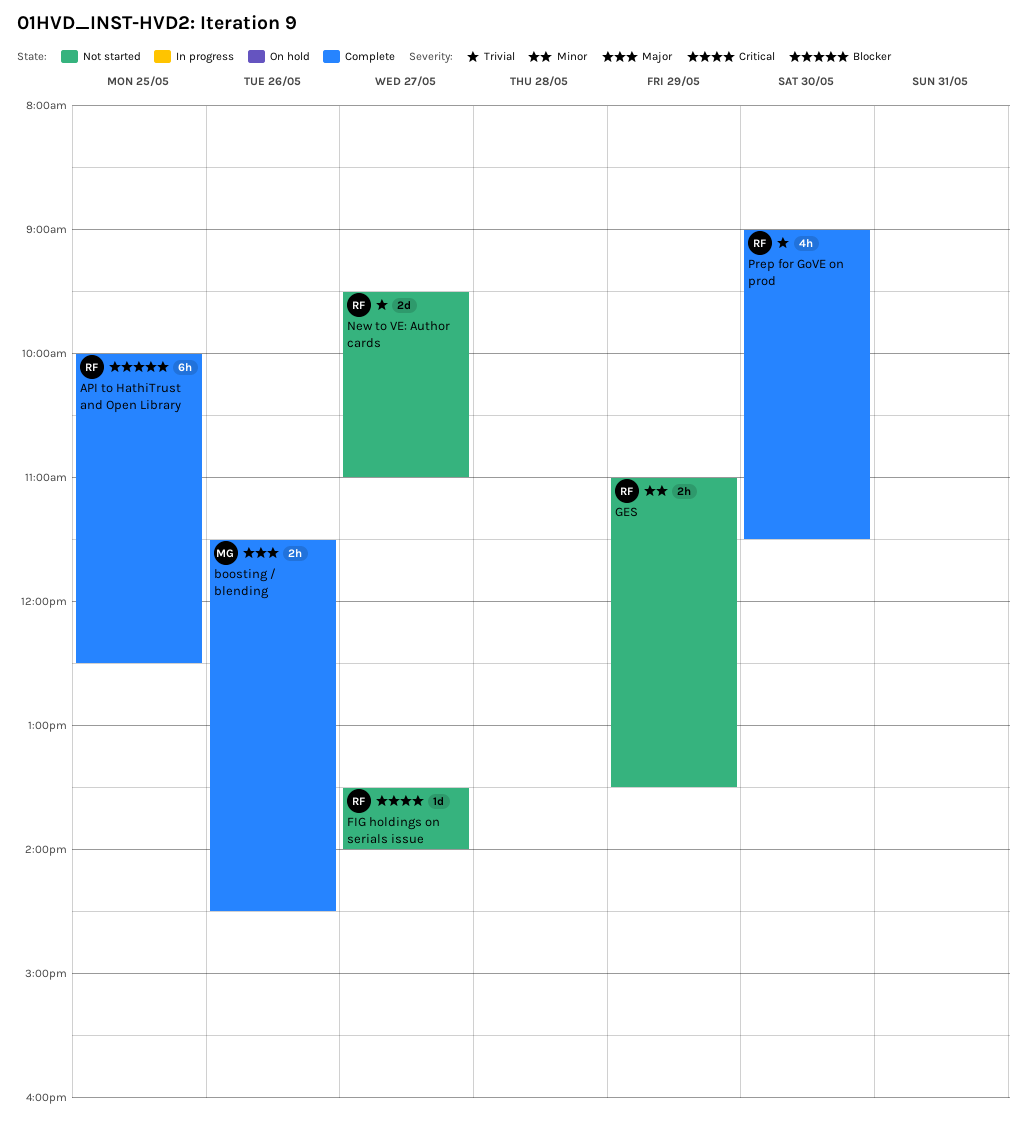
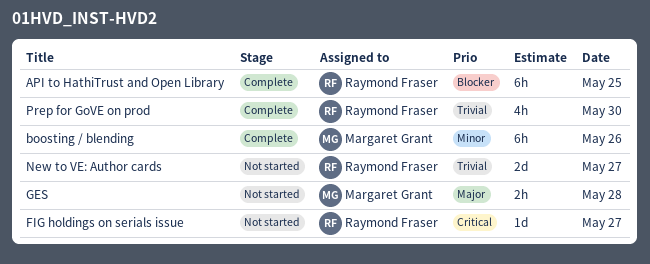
boosting / blending, priority: Major -> Minor
boosting / blending, estimate: 2h -> 6h
GES, owner: Raymond Fraser -> Margaret Grant
GES, priority: Minor -> Major
GES, day: May 29 -> May 28

